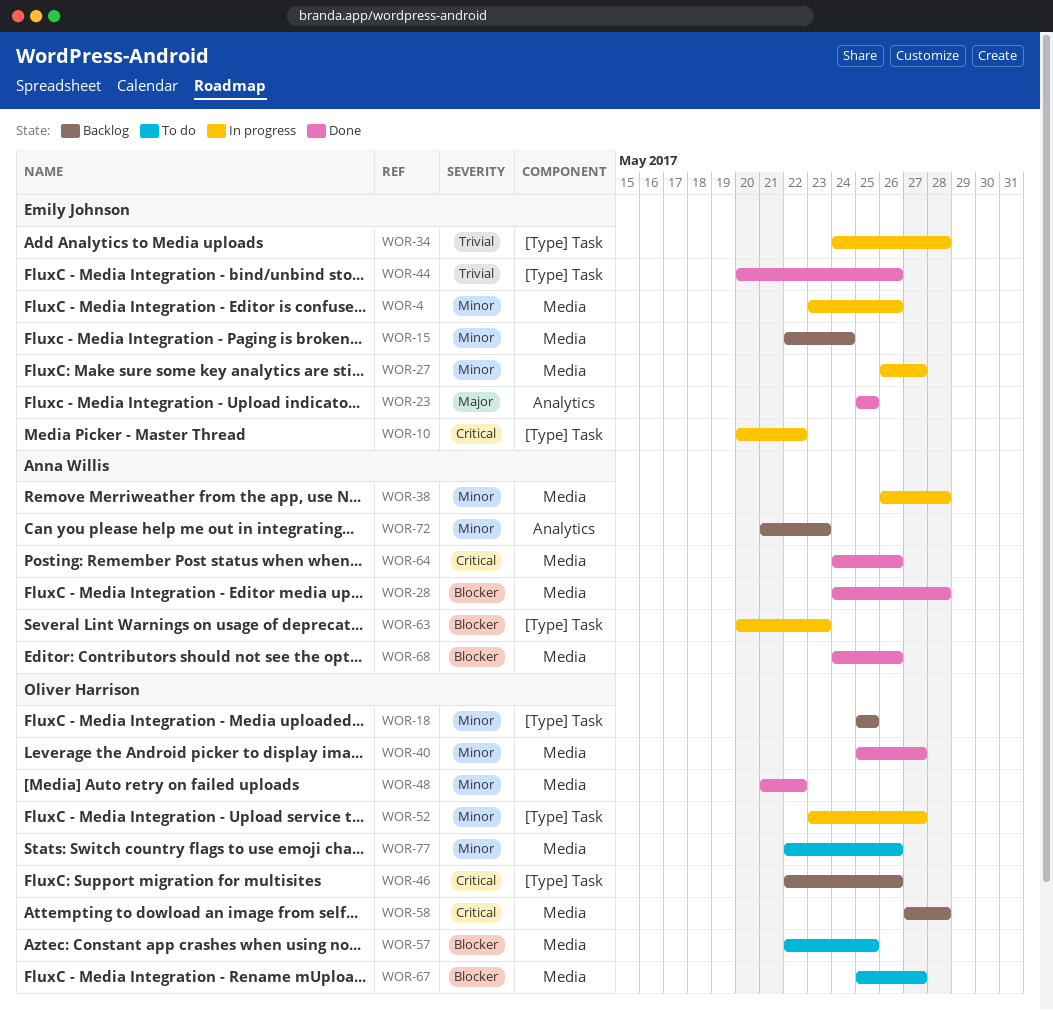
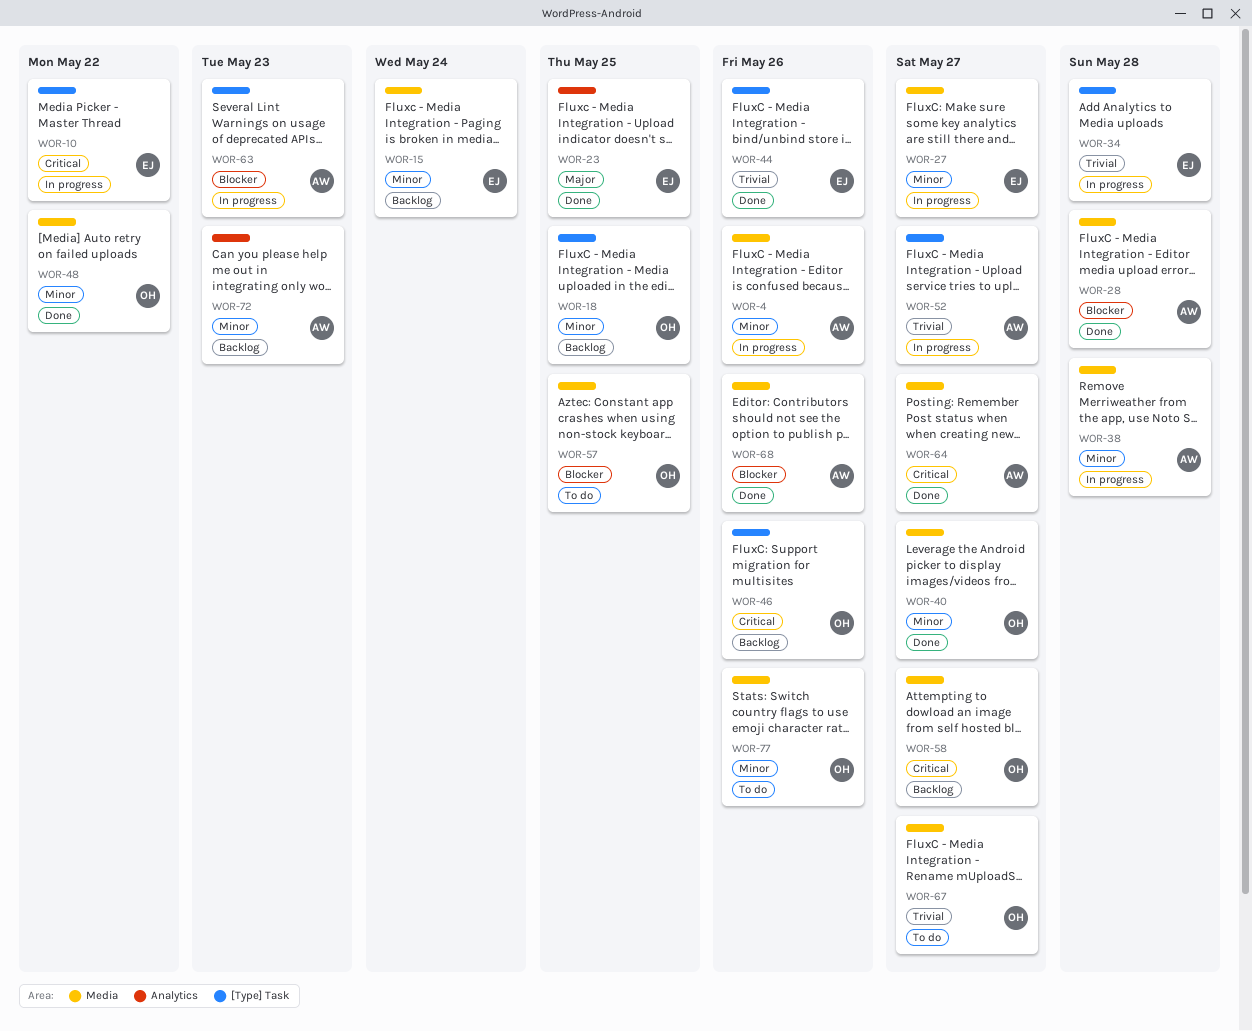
WOR-4, owner: Emily Johnson -> Anna Willis
WOR-52, owner: Oliver Harrison -> Anna Willis
WOR-52, priority: Minor -> Trivial
WOR-58, due: May 28 -> May 27
WOR-64, due: May 26 -> May 27
WOR-67, priority: Blocker -> Trivial

